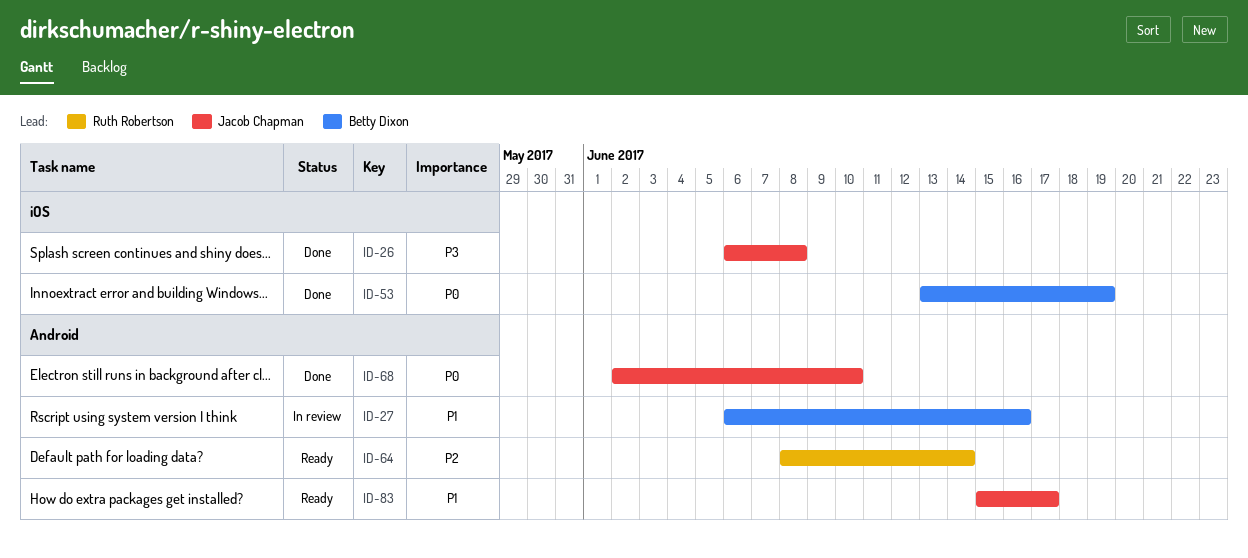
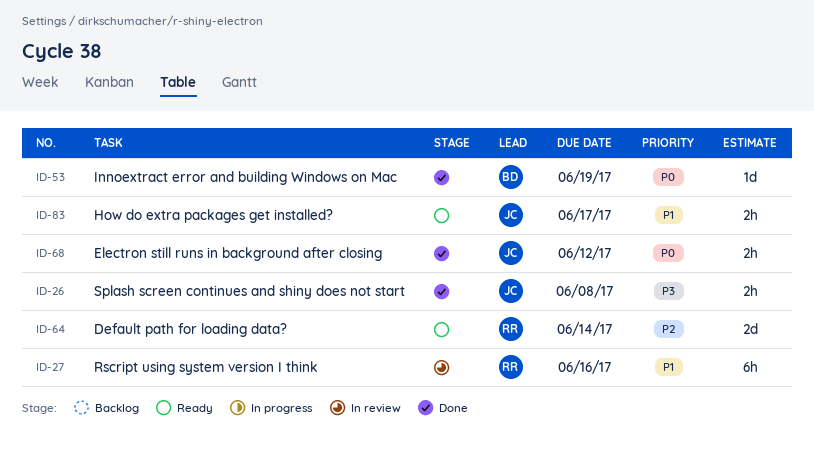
ID-27, owner: Betty Dixon -> Ruth Robertson
ID-68, due: Jun 10 -> Jun 12

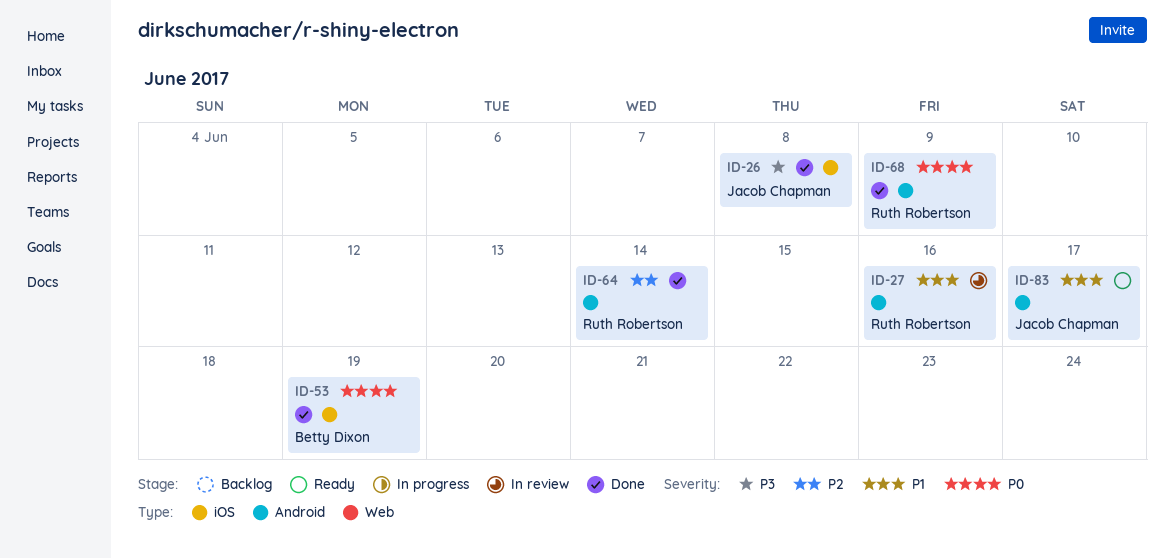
ID-64, status: Ready -> Done
ID-68, owner: Jacob Chapman -> Ruth Robertson
ID-68, due: Jun 12 -> Jun 9

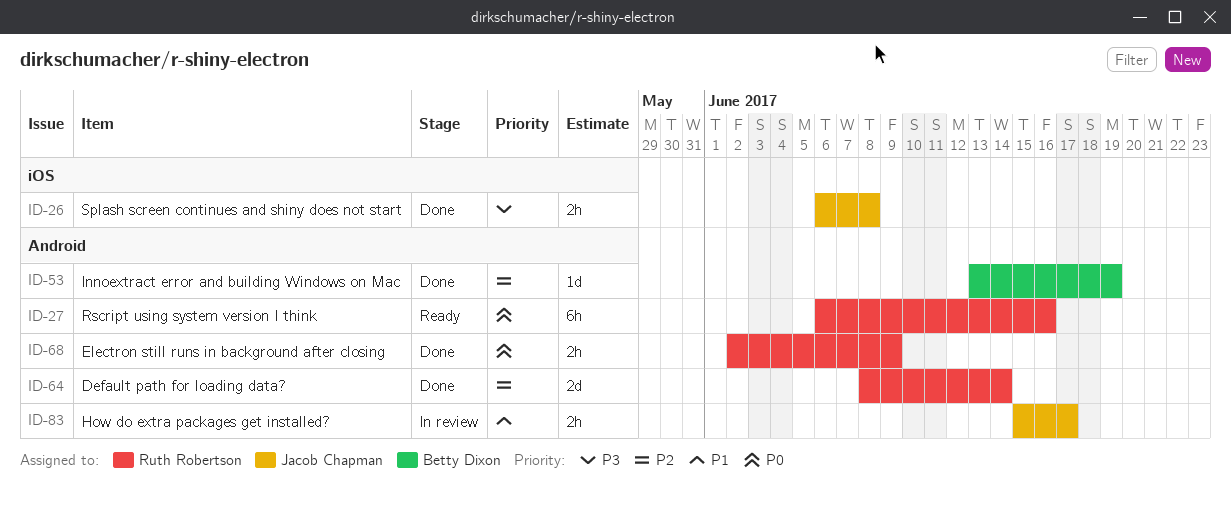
ID-27, status: In review -> Ready
ID-27, priority: P1 -> P0
ID-53, priority: P0 -> P2
ID-53, label: iOS -> Android
ID-83, status: Ready -> In review

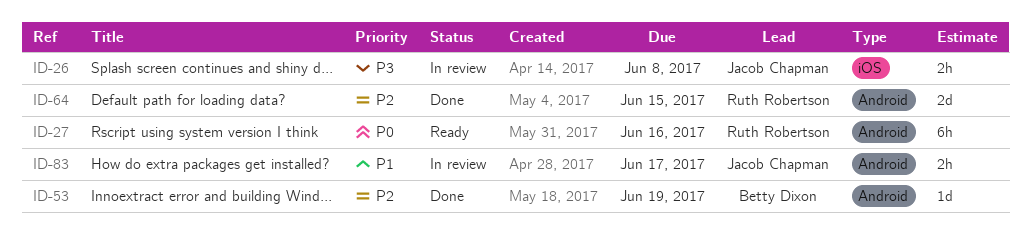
ID-26, status: Done -> In review
ID-64, due: Jun 14 -> Jun 15
ID-68: present -> none

